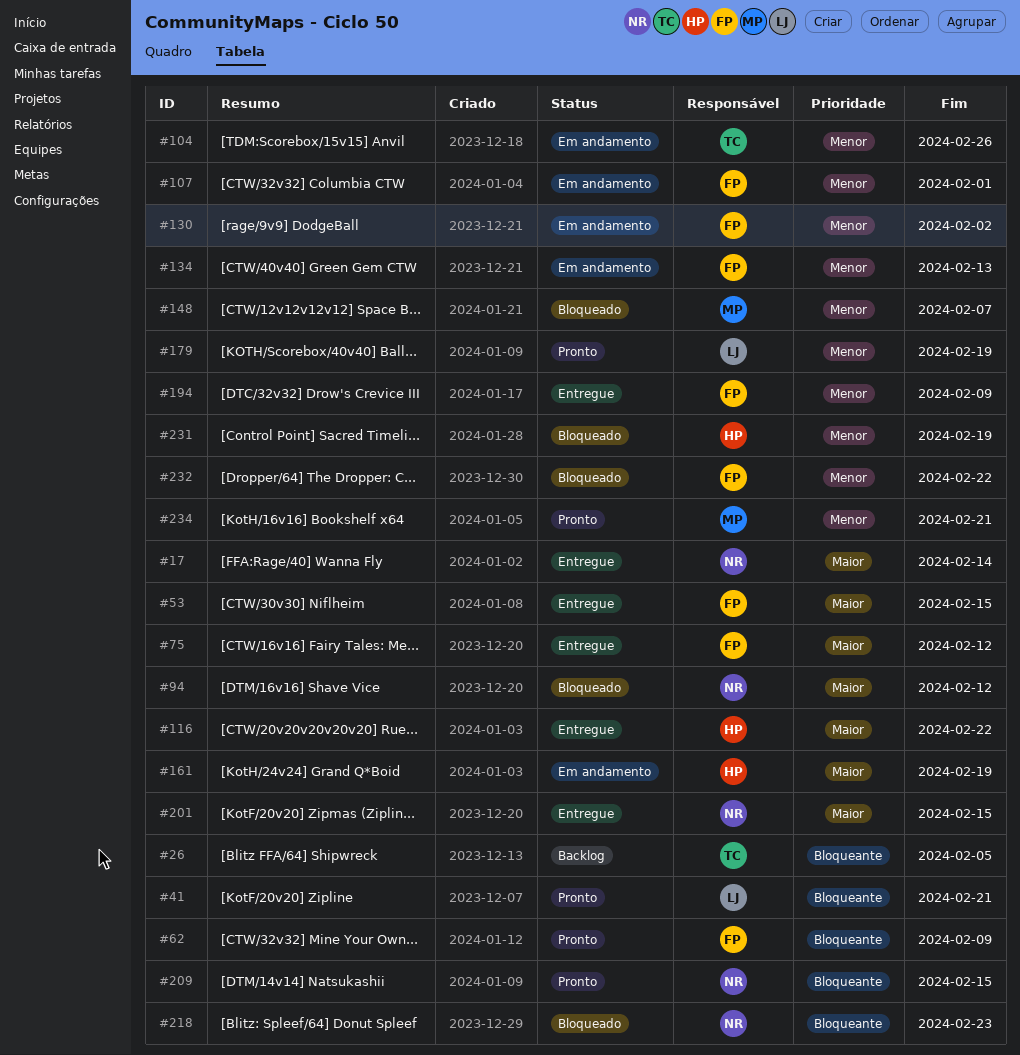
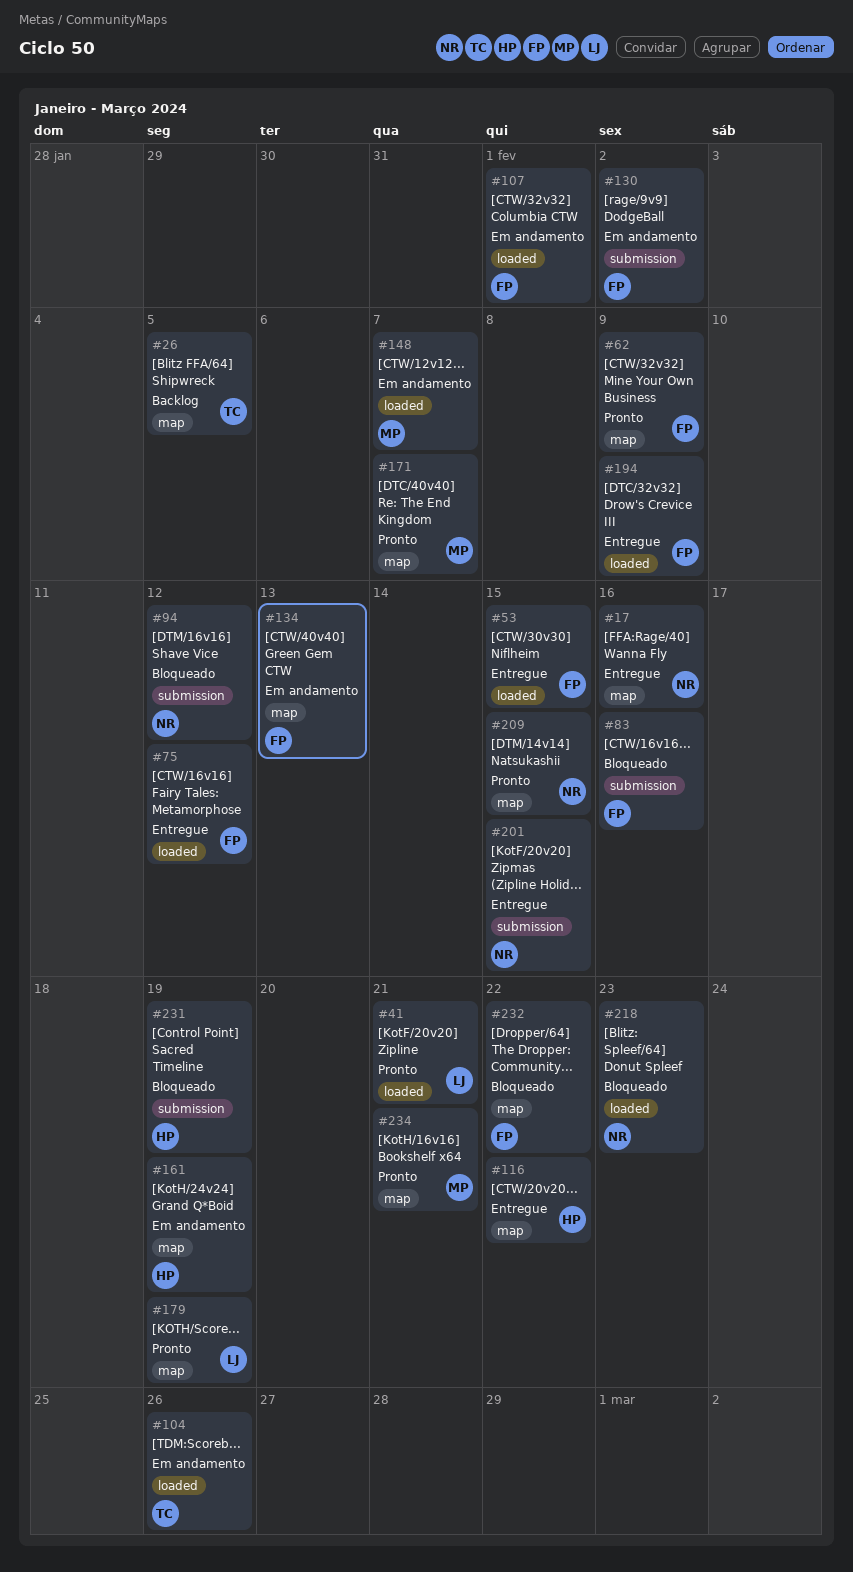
#17, due: Feb 14 -> Feb 16
#83: none -> present
#148, status: Bloqueado -> Em andamento
#171: none -> present

